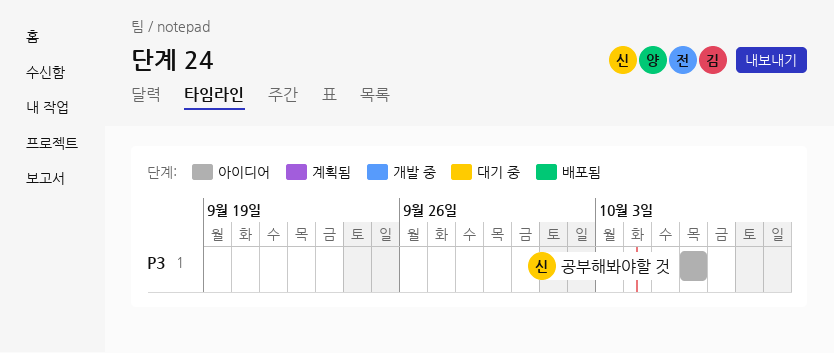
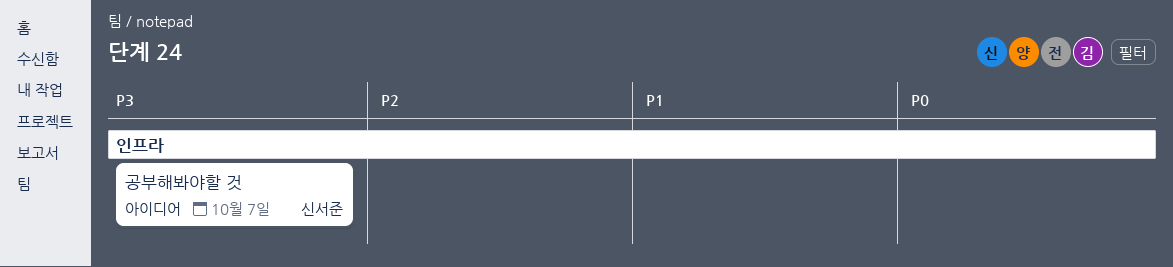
공부해봐야할 것, due: Oct 6 -> Oct 7

